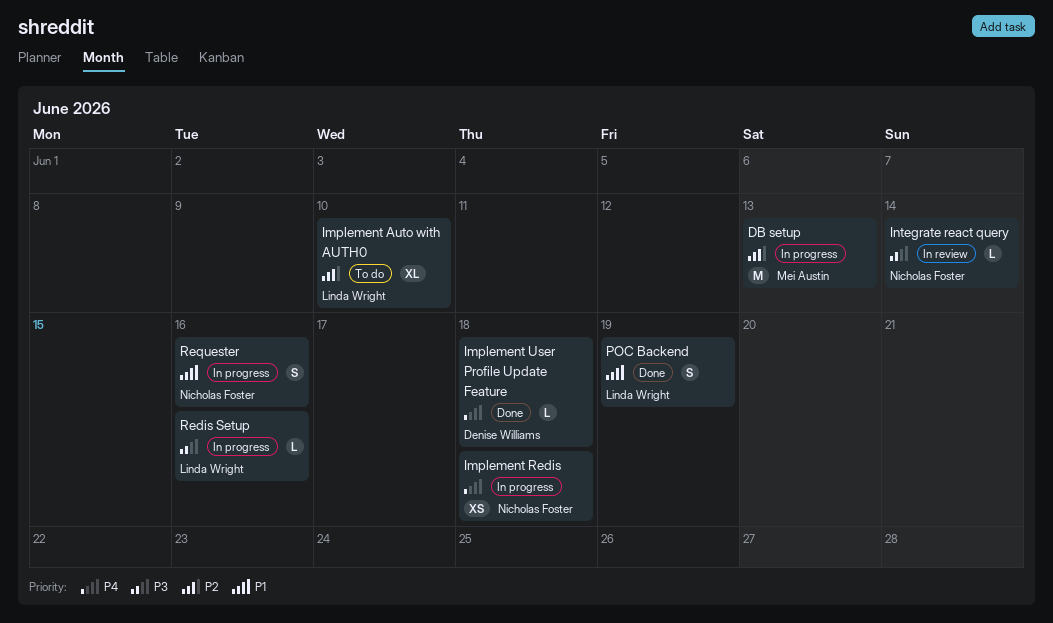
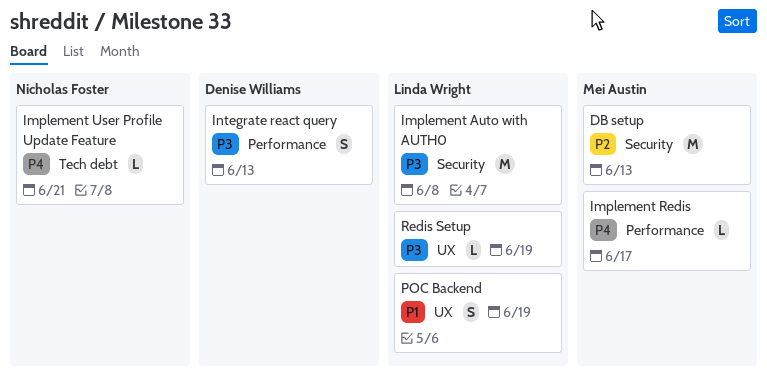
Implement Auto with AUTH0, priority: P2 -> P3
Implement Auto with AUTH0, estimate: XL -> M
Implement Auto with AUTH0, due: Jun 10 -> Jun 8
Implement Redis, owner: Nicholas Foster -> Mei Austin
Implement Redis, estimate: XS -> L
Implement Redis, due: Jun 18 -> Jun 17
Implement User Profile Update Feature, owner: Denise Williams -> Nicholas Foster
Implement User Profile Update Feature, due: Jun 18 -> Jun 21
Integrate react query, owner: Nicholas Foster -> Denise Williams
Integrate react query, estimate: L -> S
Integrate react query, due: Jun 14 -> Jun 13
Redis Setup, due: Jun 16 -> Jun 19
Requester: present -> none

